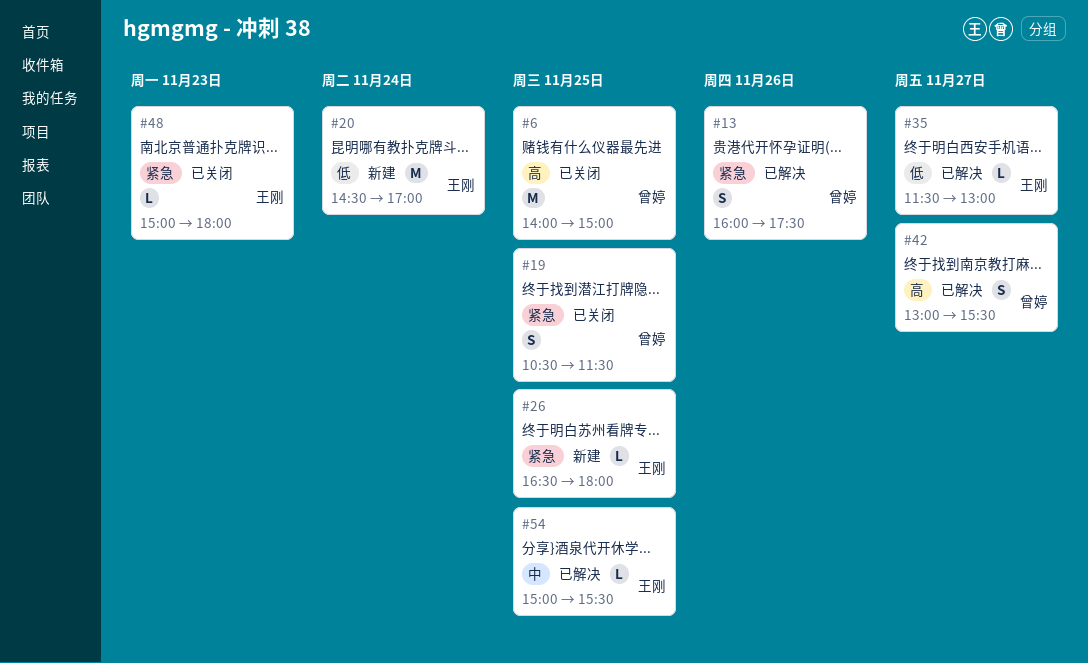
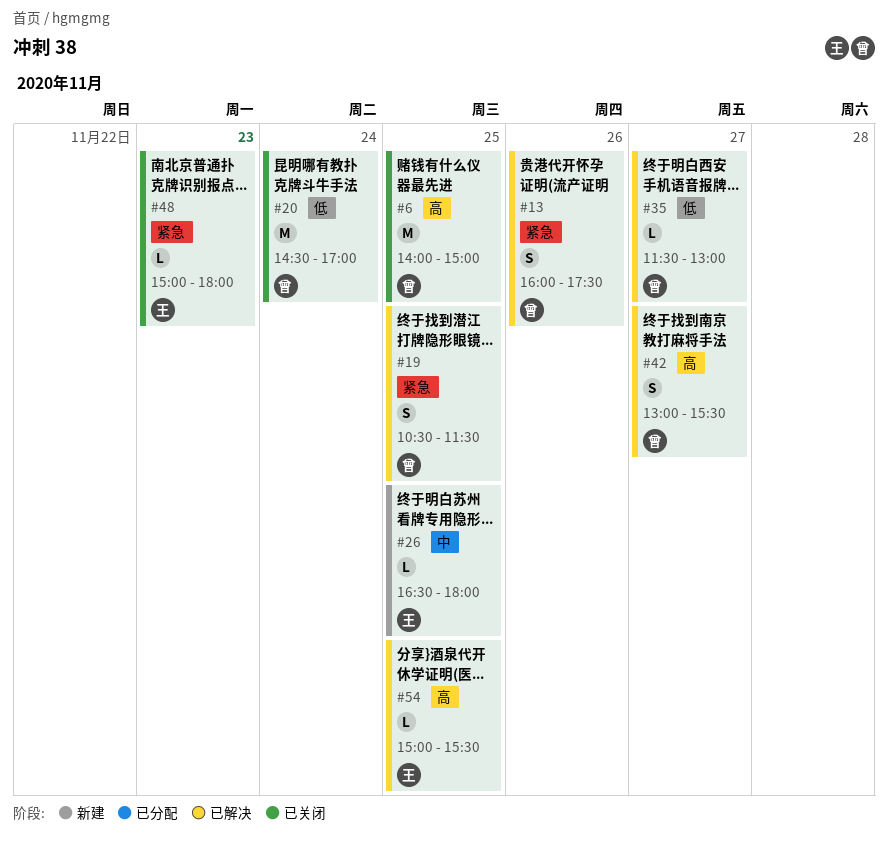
#19, status: 已关闭 -> 已解决
#20, status: 新建 -> 已关闭
#20, owner: 王刚 -> 曾婷
#26, priority: 紧急 -> 中
#35, owner: 王刚 -> 曾婷
#54, priority: 中 -> 高

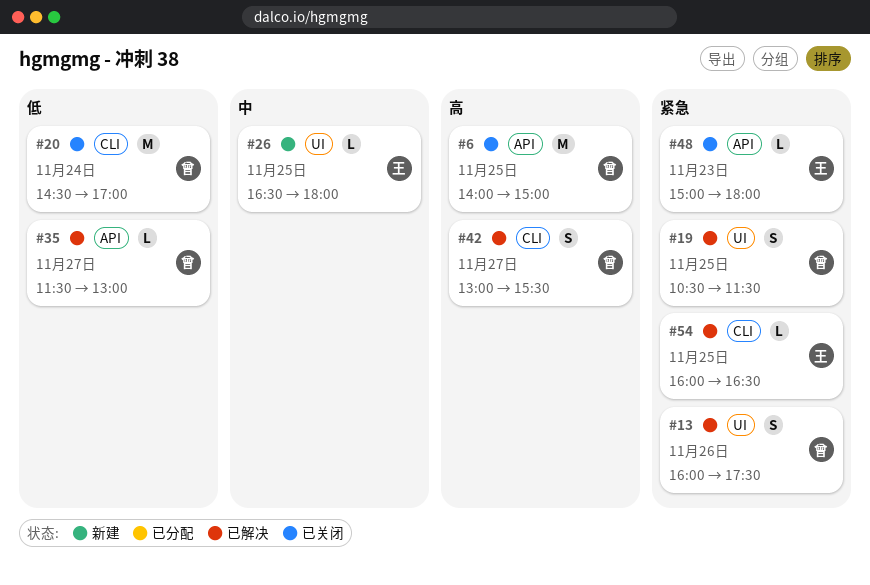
#54, priority: 高 -> 紧急
#54, begins: 15:00 -> 16:00
#54, ends: 15:30 -> 16:30

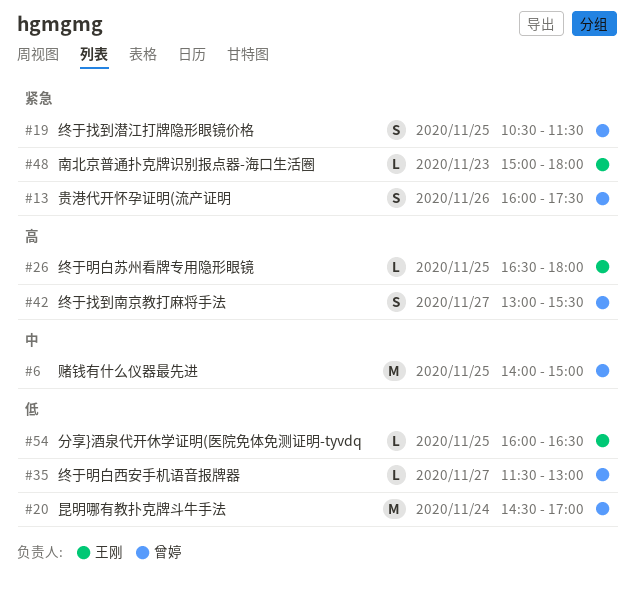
#6, priority: 高 -> 中
#26, priority: 中 -> 高
#54, priority: 紧急 -> 低

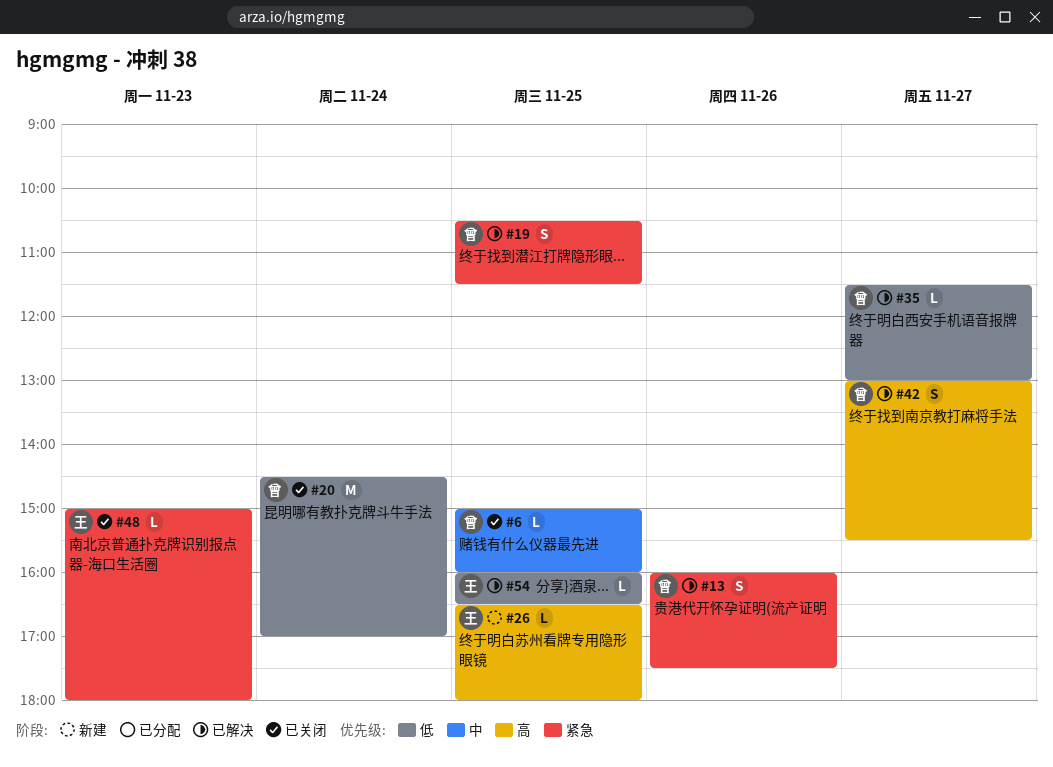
#6, estimate: M -> L
#6, begins: 14:00 -> 15:00
#6, ends: 15:00 -> 16:00

